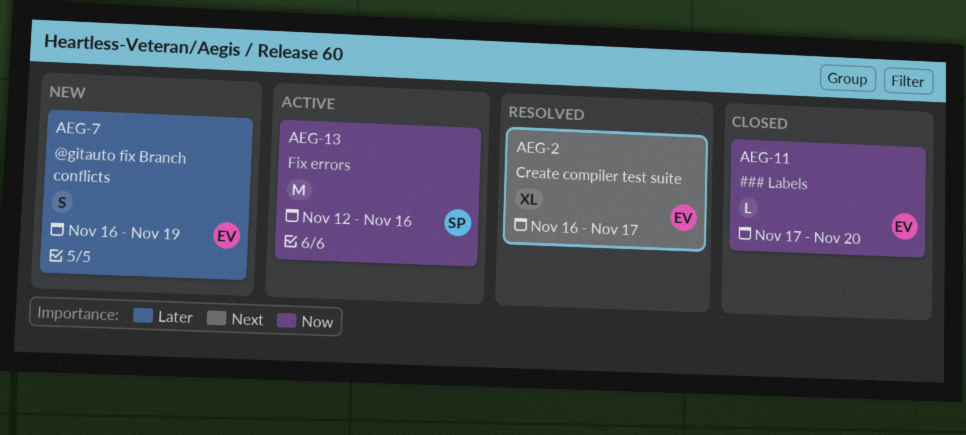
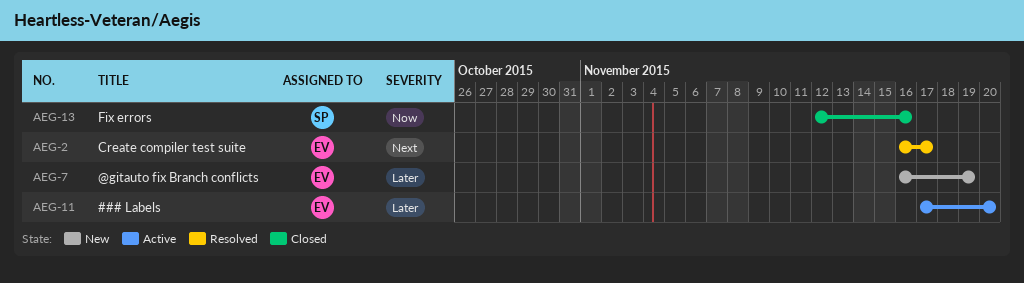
AEG-11, status: Closed -> Active
AEG-11, priority: Now -> Later
AEG-13, status: Active -> Closed

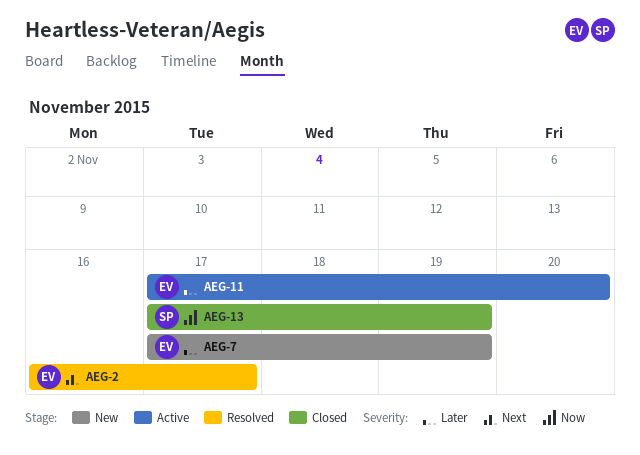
AEG-7, start: Nov 16 -> Nov 17
AEG-13, start: Nov 12 -> Nov 17
AEG-13, due: Nov 16 -> Nov 19

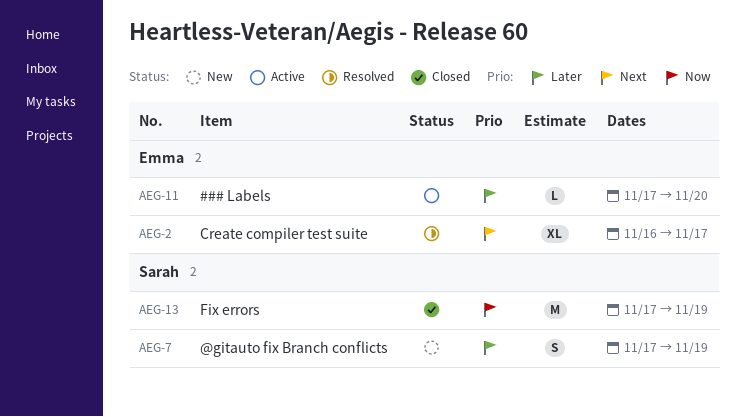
AEG-7, owner: Emma -> Sarah

